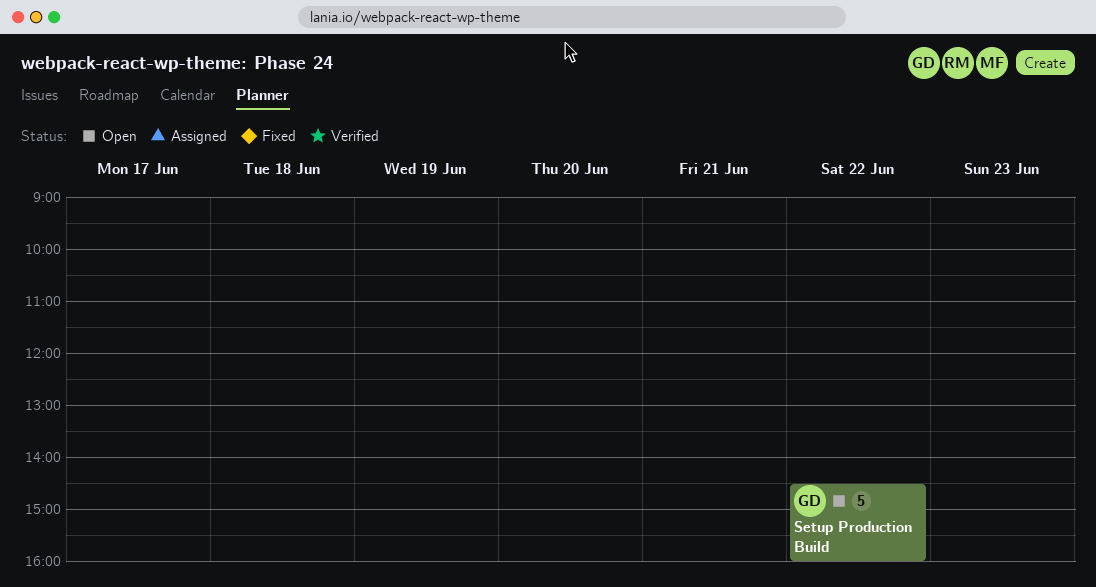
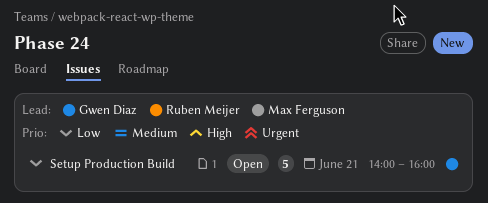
Setup Production Build, day: Jun 22 -> Jun 21
Setup Production Build, begins: 14:30 -> 14:00

